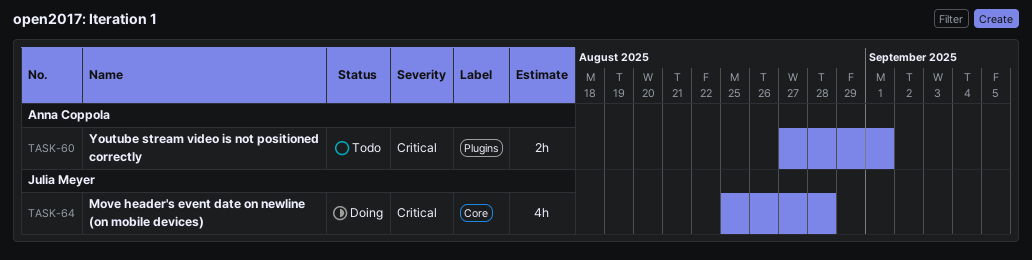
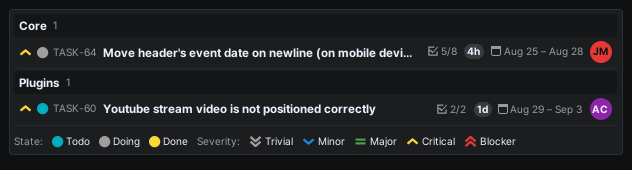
TASK-60, estimate: 2h -> 1d
TASK-60, start: Aug 27 -> Aug 29
TASK-60, due: Sep 1 -> Sep 3

